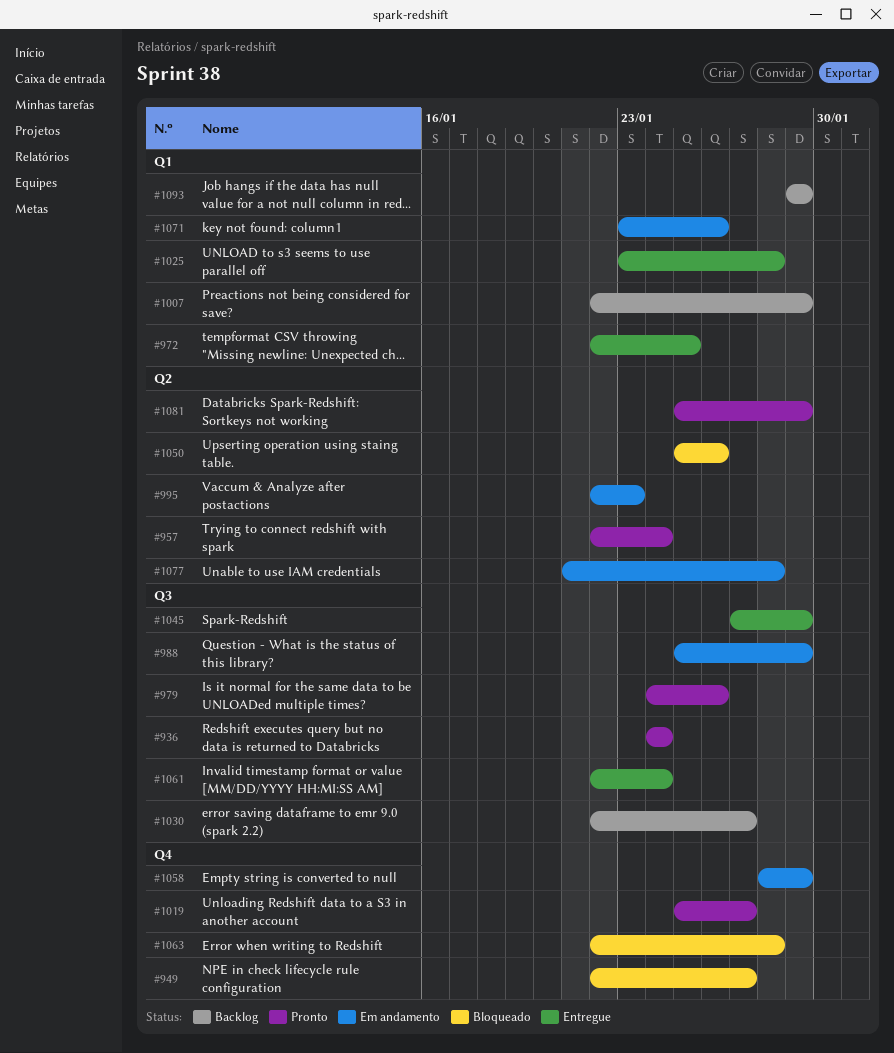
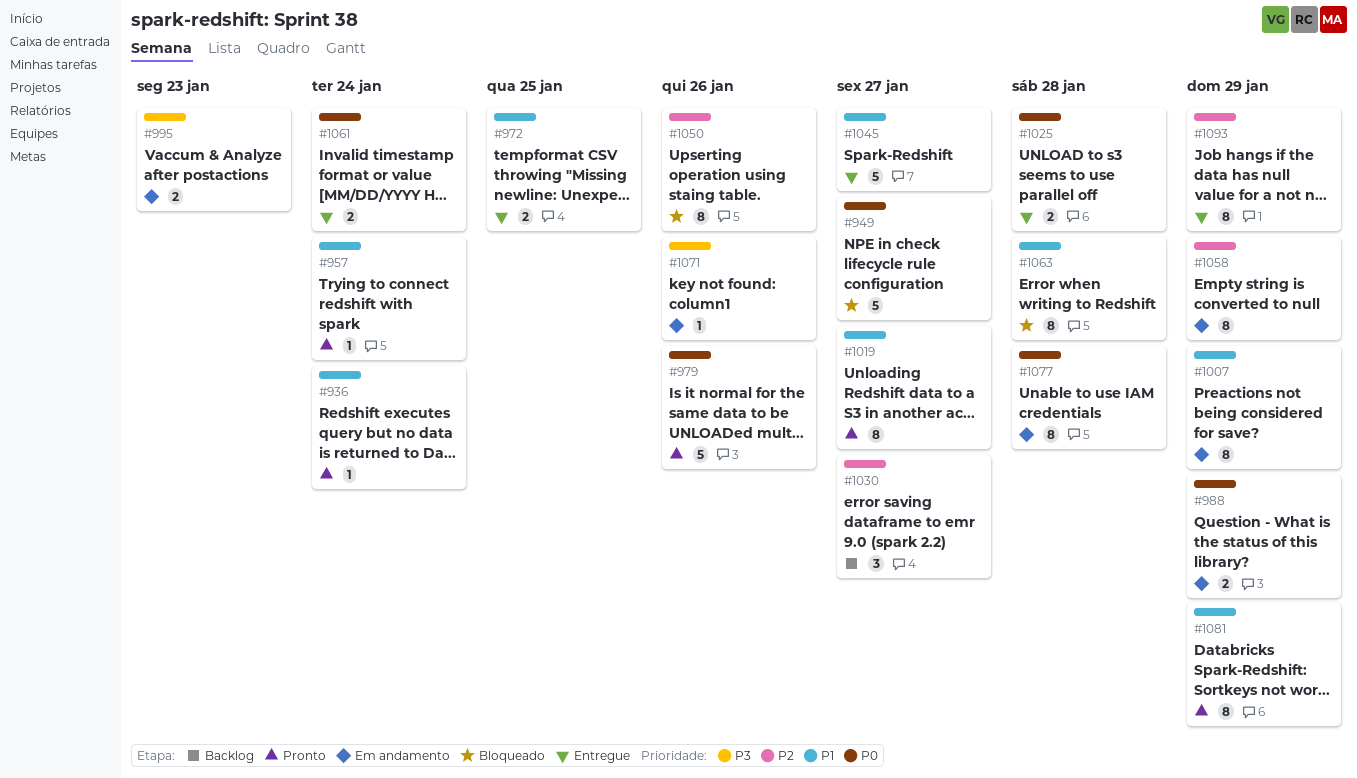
#1007, status: Backlog -> Em andamento
#1045, due: Jan 29 -> Jan 27
#1093, status: Backlog -> Entregue

